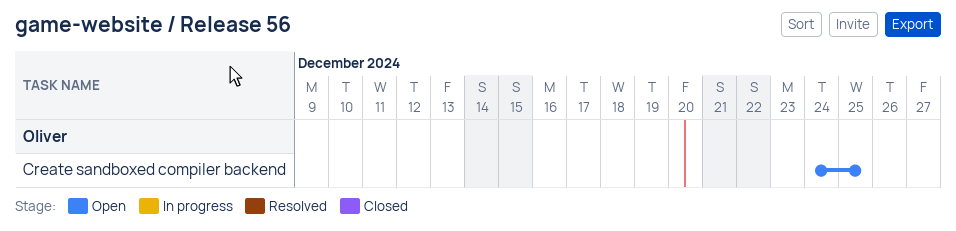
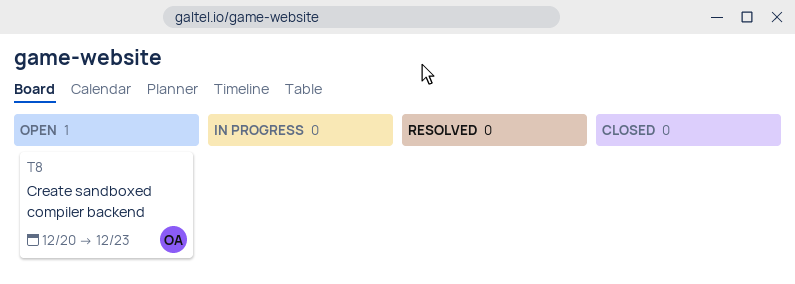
Create sandboxed compiler backend, start: Dec 24 -> Dec 20
Create sandboxed compiler backend, due: Dec 25 -> Dec 23

